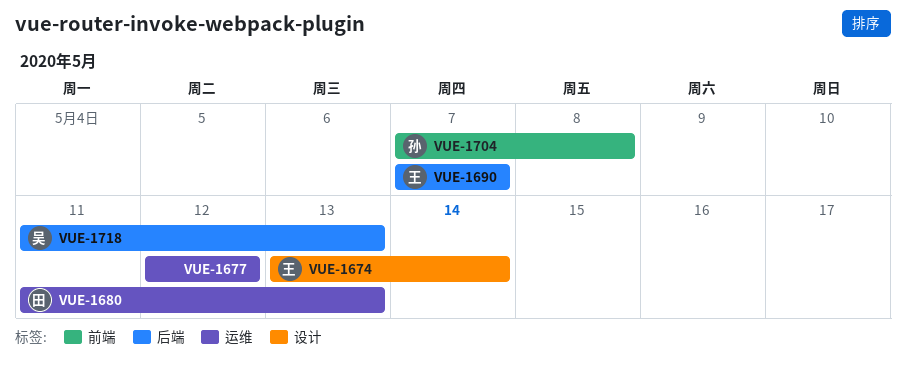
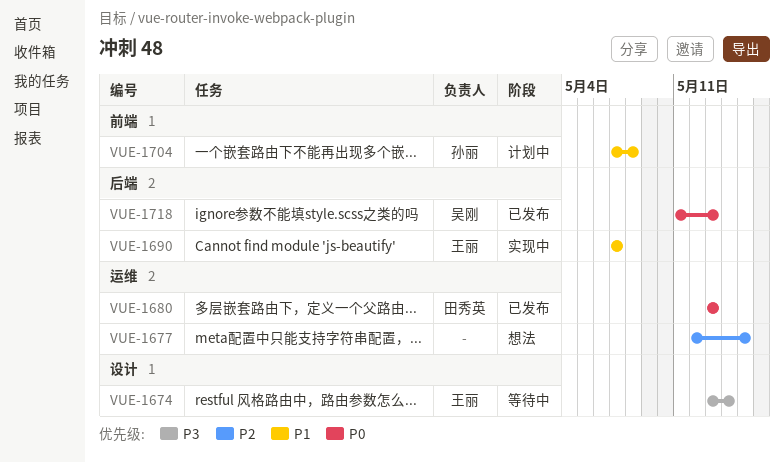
VUE-1677, due: May 12 -> May 15
VUE-1680, start: May 11 -> May 13

